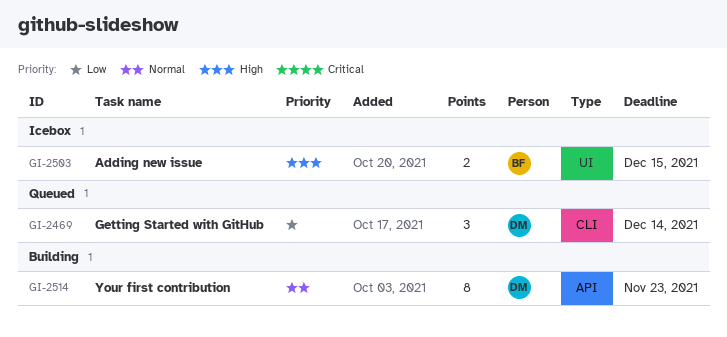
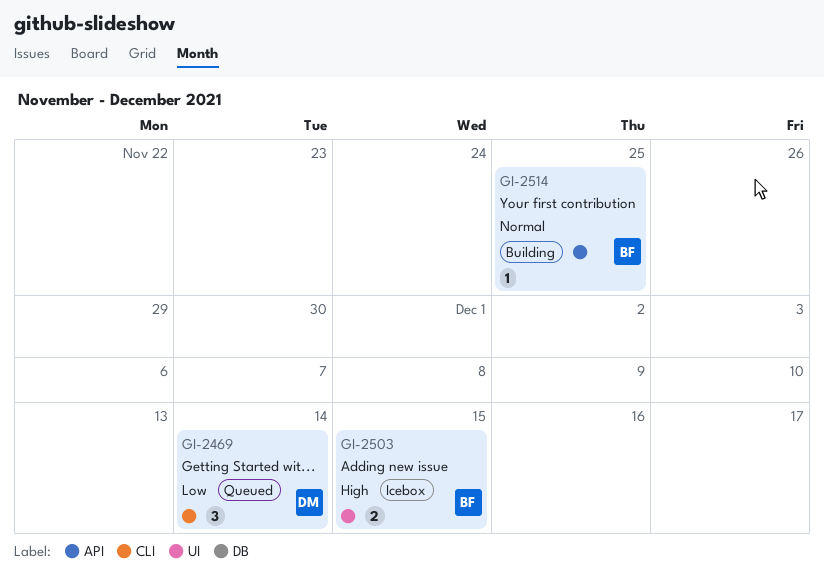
GI-2514, owner: DM -> BF
GI-2514, estimate: 8 -> 1
GI-2514, due: Nov 23 -> Nov 25

